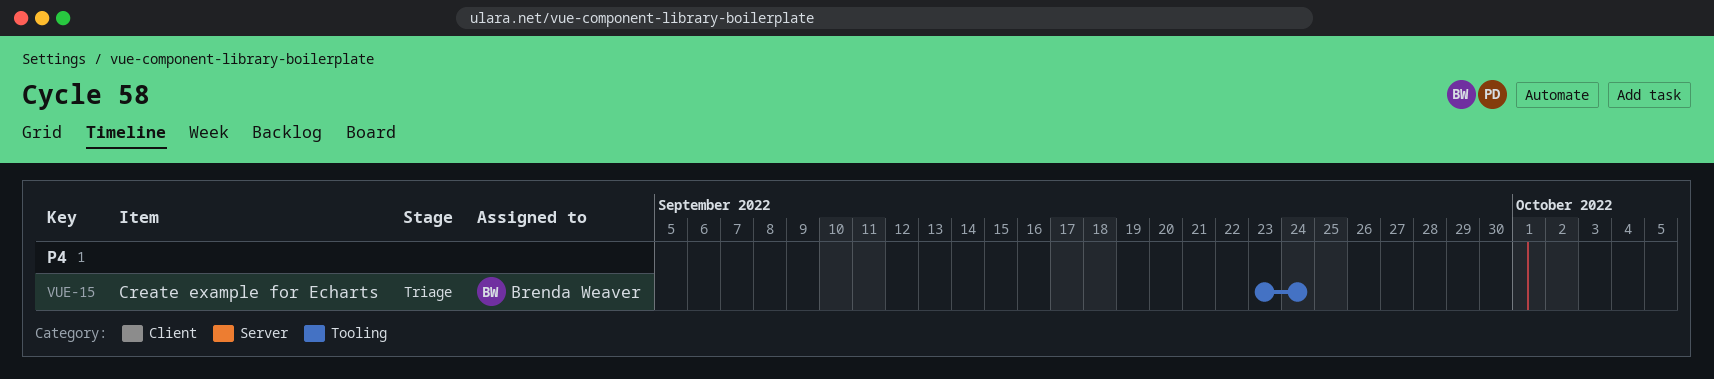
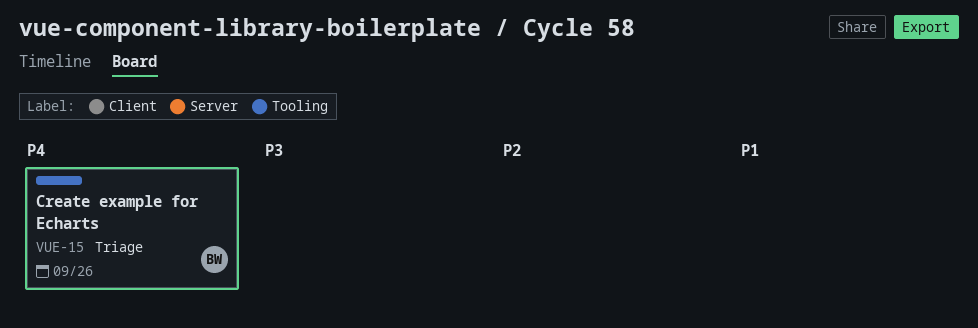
VUE-15, due: Sep 24 -> Sep 26

